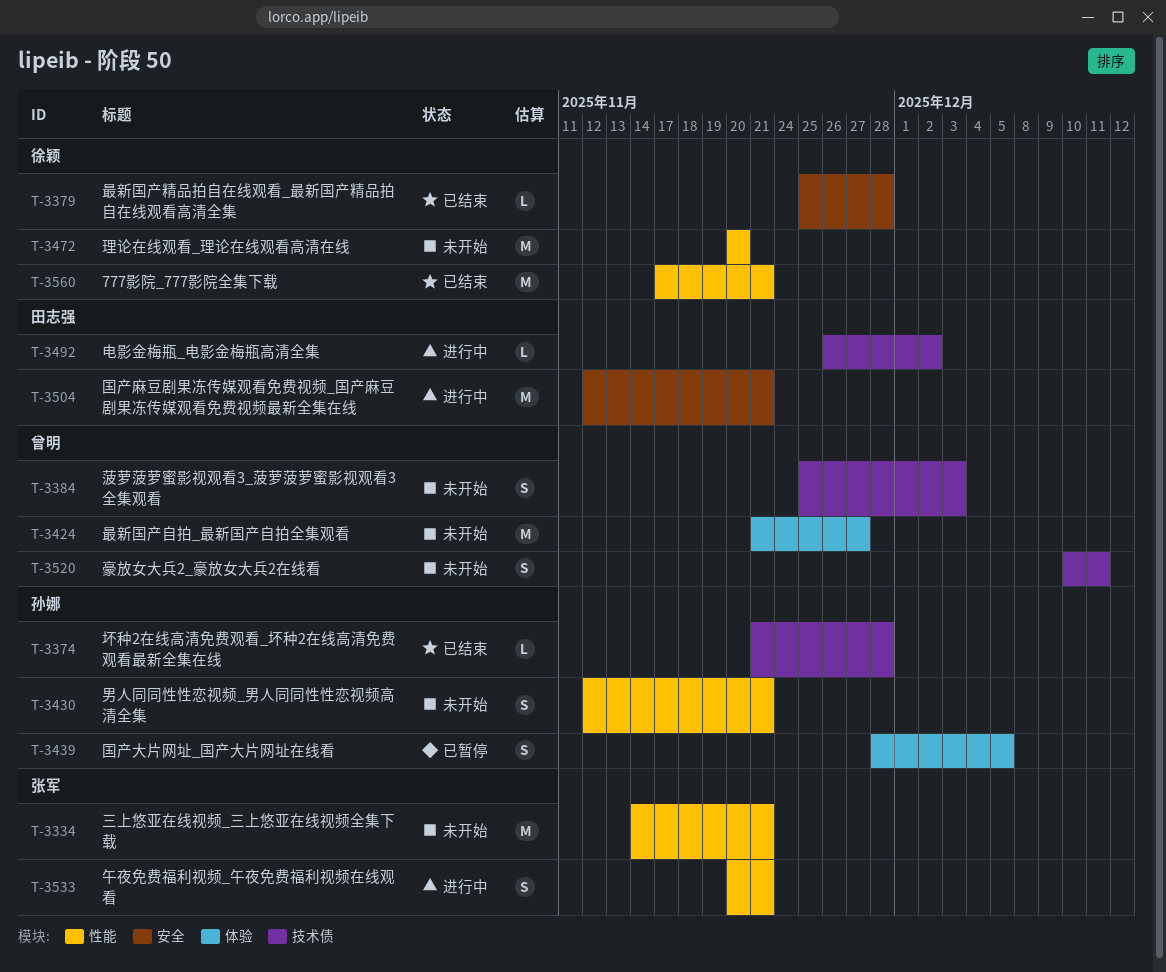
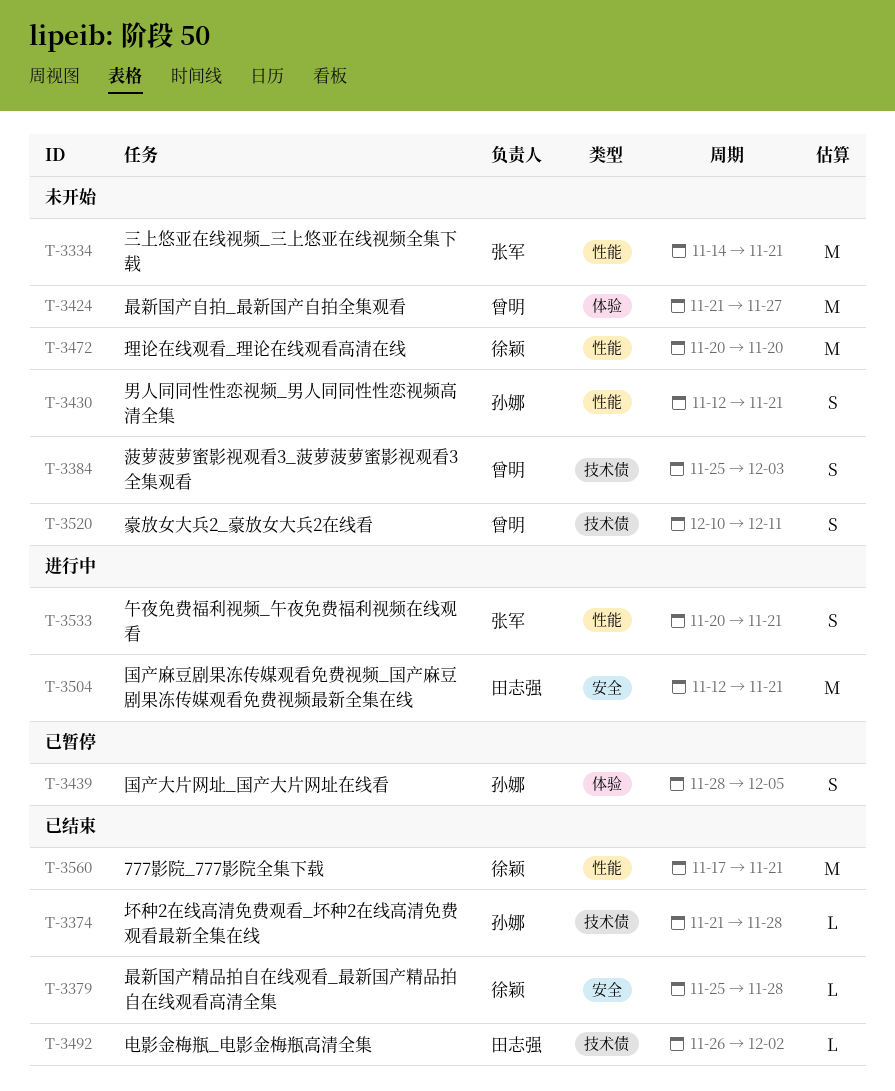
T-3492, status: 进行中 -> 已结束

